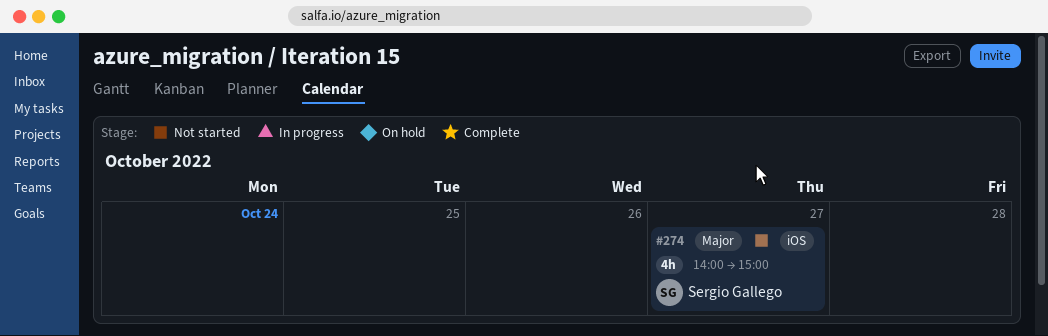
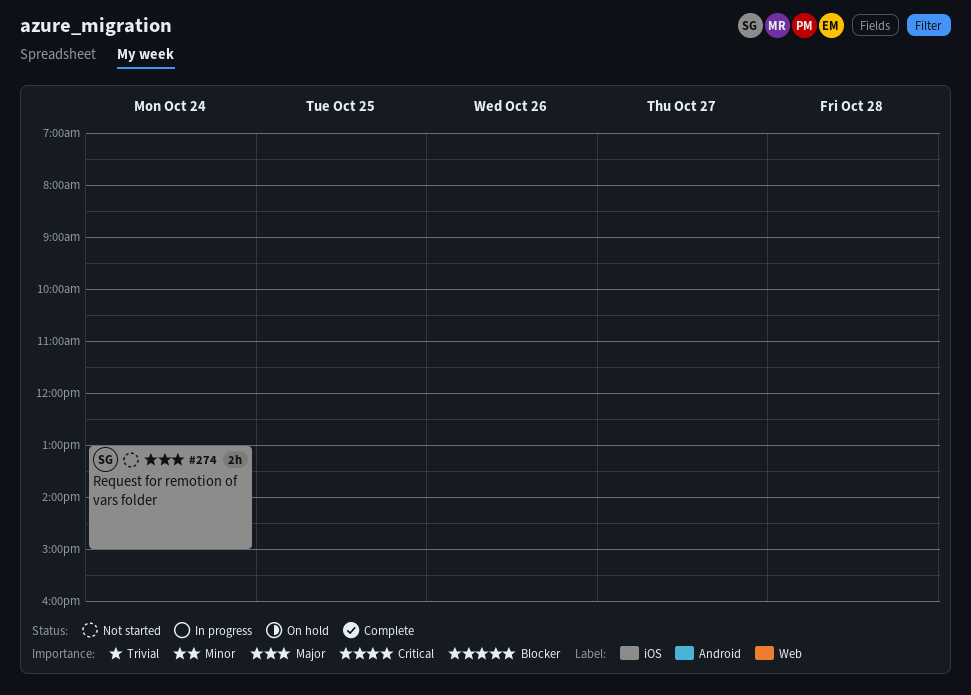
#274, estimate: 4h -> 2h
#274, day: Oct 27 -> Oct 24
#274, begins: 14:00 -> 13:00

